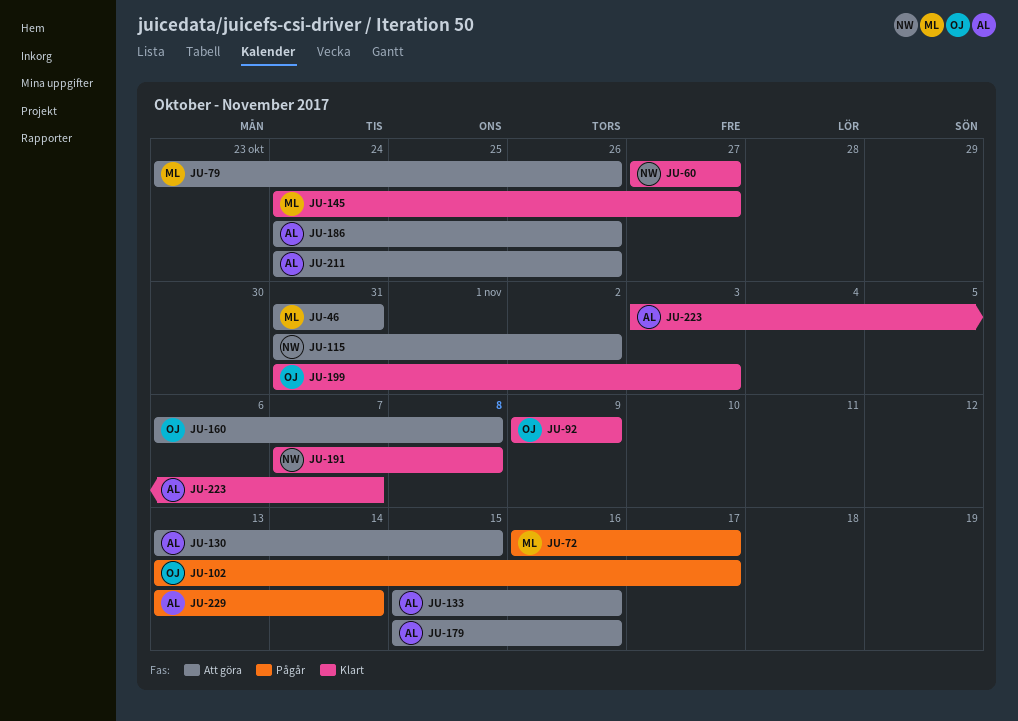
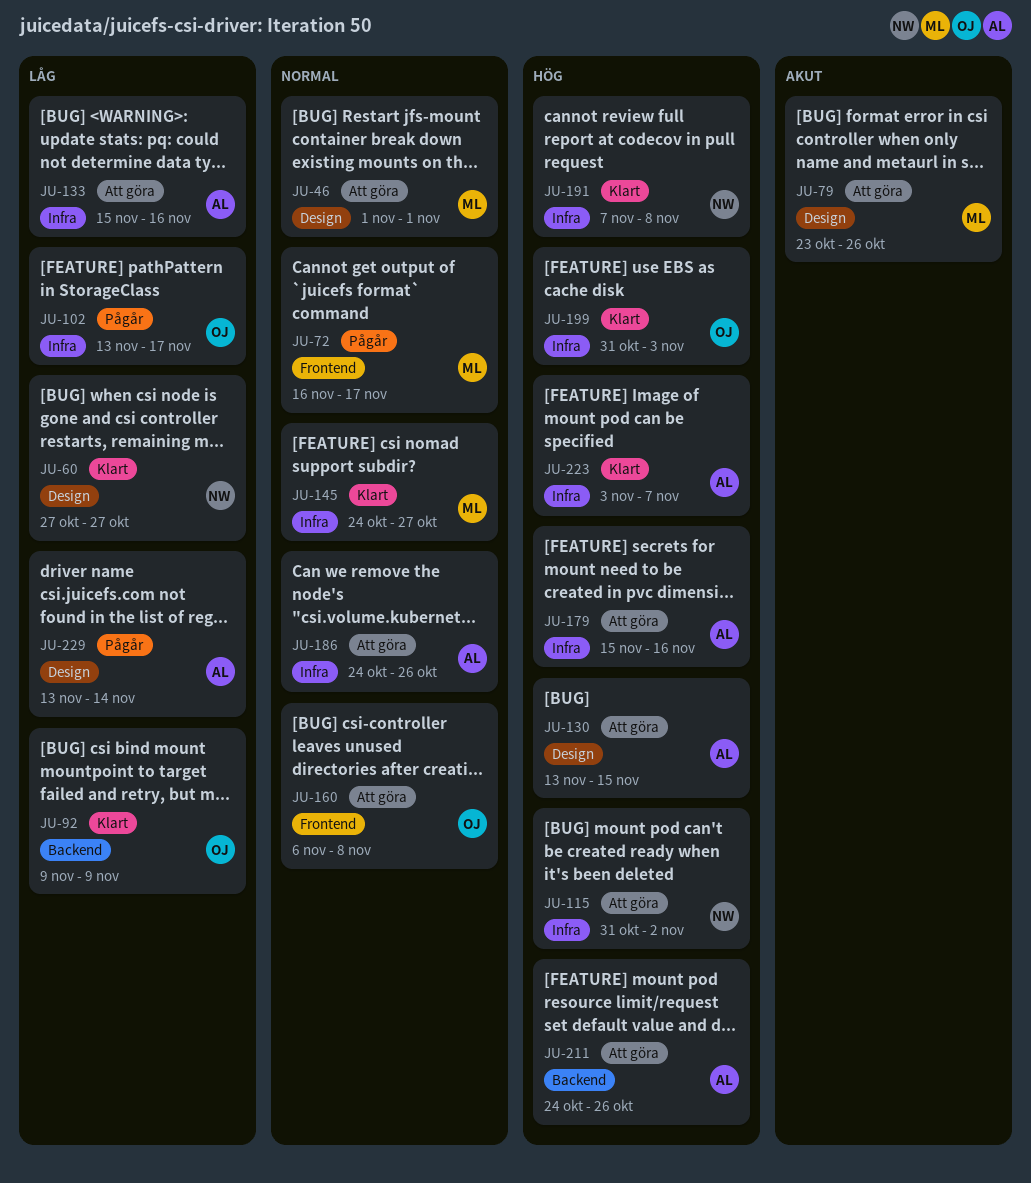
JU-46, start: Oct 31 -> Nov 1
JU-46, due: Oct 31 -> Nov 1

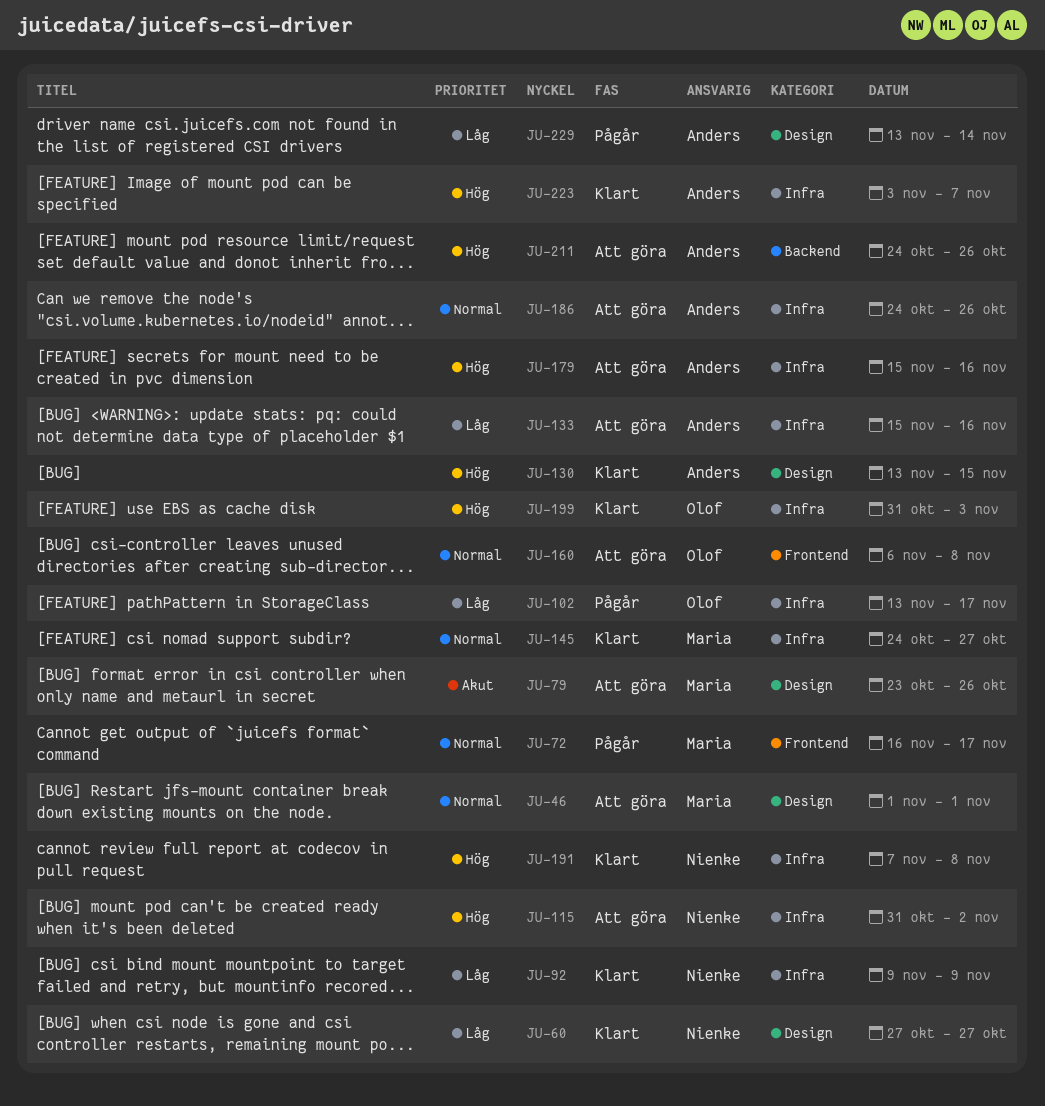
JU-92, owner: Olof -> Nienke
JU-92, label: Backend -> Infra
JU-130, status: Att göra -> Klart

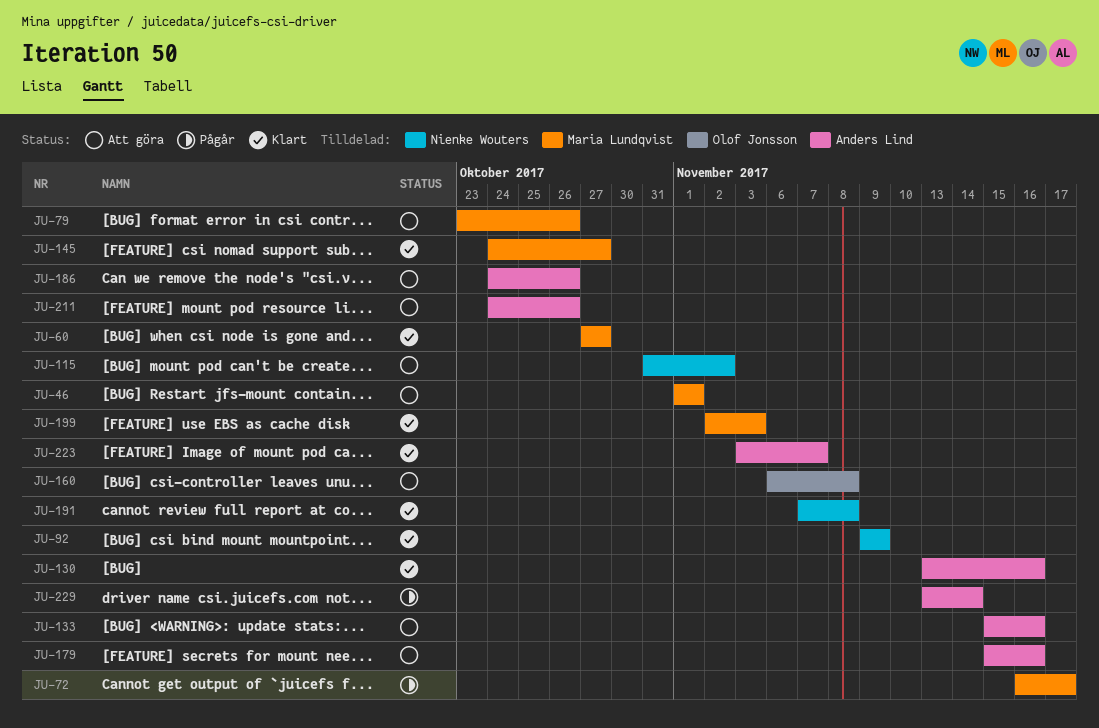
JU-60, owner: Nienke Wouters -> Maria Lundqvist
JU-102: present -> none
JU-130, due: Nov 15 -> Nov 16
JU-199, owner: Olof Jonsson -> Maria Lundqvist
JU-199, start: Oct 31 -> Nov 2

